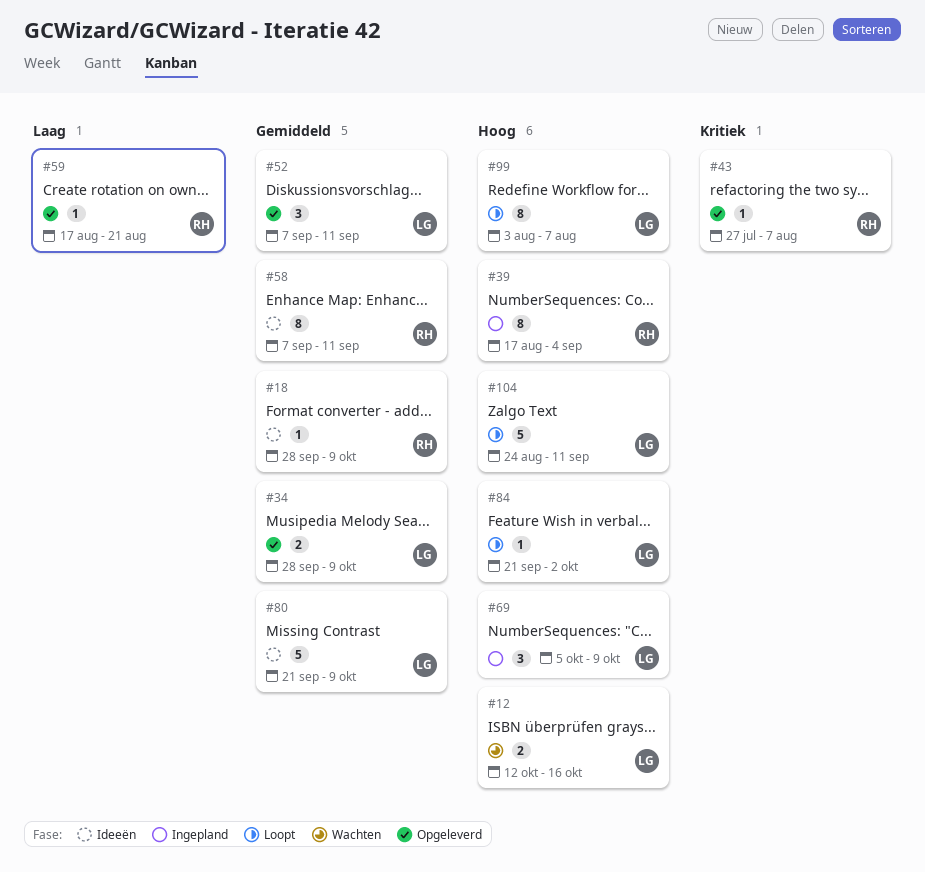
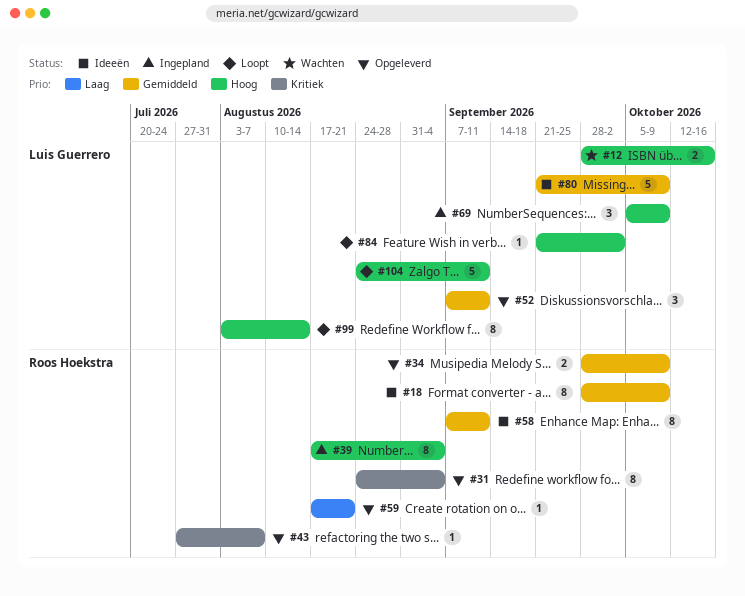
#12, start: Oct 12 -> Sep 28
#18, estimate: 1 -> 8
#31: none -> present
#34, owner: Luis Guerrero -> Roos Hoekstra
#99, due: Aug 7 -> Aug 14

